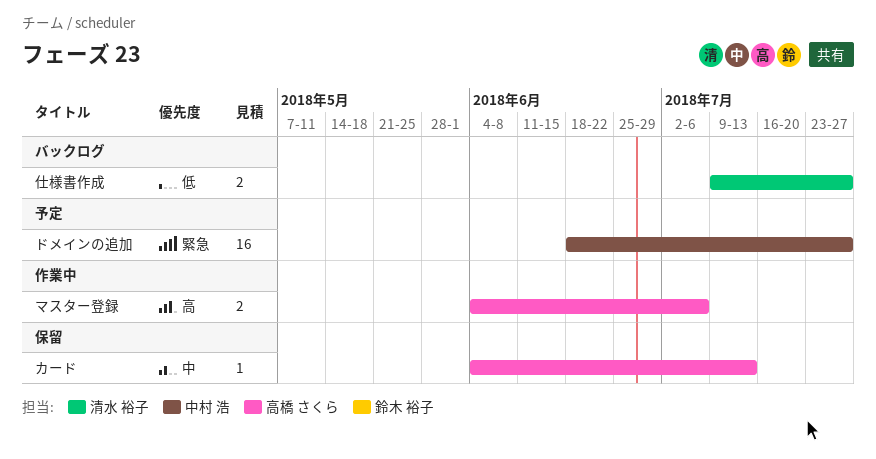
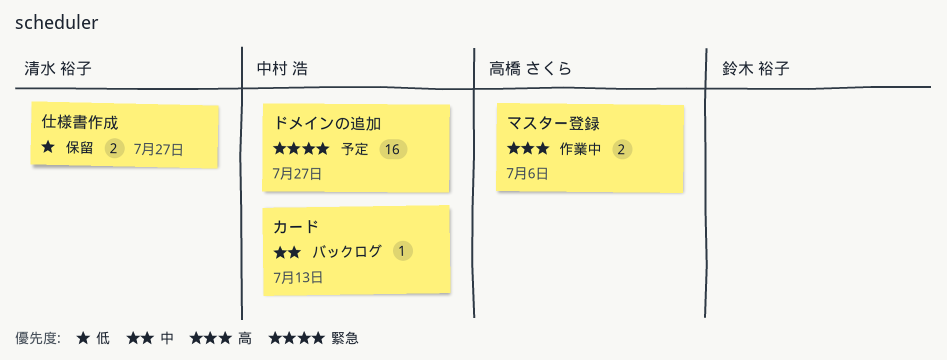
カード, status: 保留 -> バックログ
カード, owner: 高橋 さくら -> 中村 浩
仕様書作成, status: バックログ -> 保留

